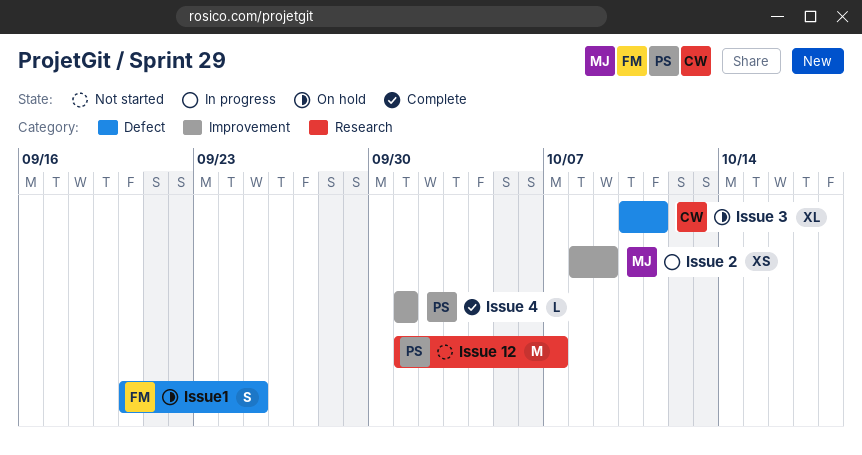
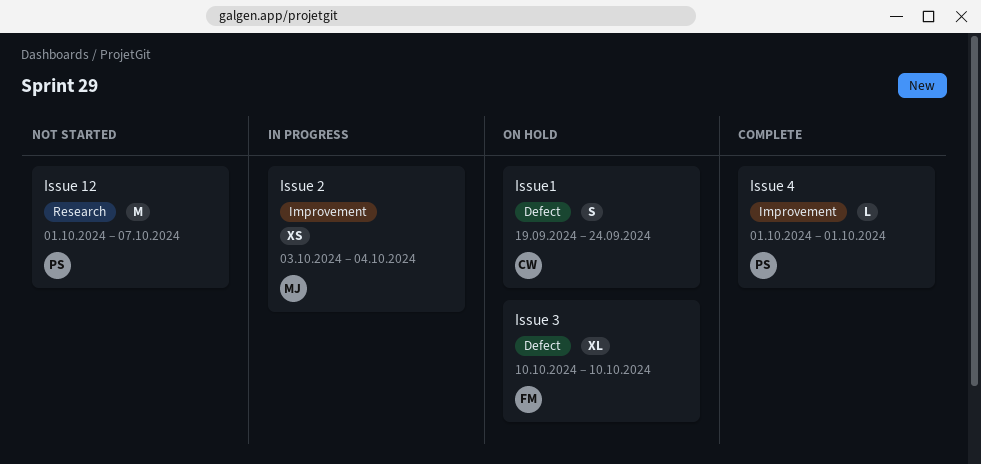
Issue 2, start: Oct 8 -> Oct 3
Issue 2, due: Oct 9 -> Oct 4
Issue 3, owner: CW -> FM
Issue 3, due: Oct 11 -> Oct 10
Issue1, owner: FM -> CW
Issue1, start: Sep 20 -> Sep 19
Issue1, due: Sep 25 -> Sep 24

